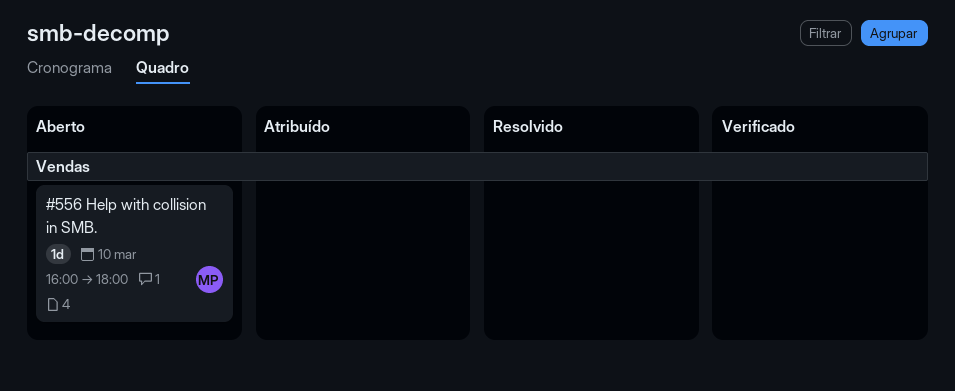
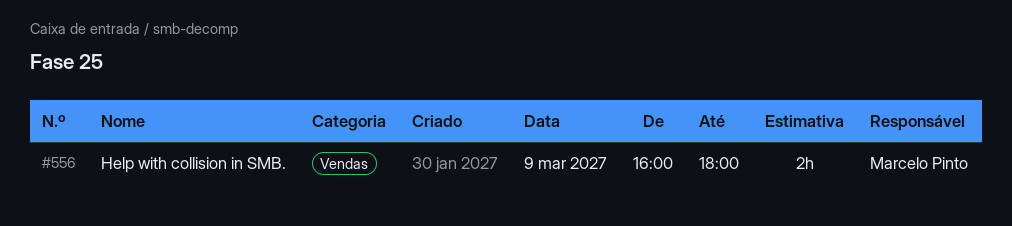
#556, estimate: 1d -> 2h
#556, day: Mar 10 -> Mar 9

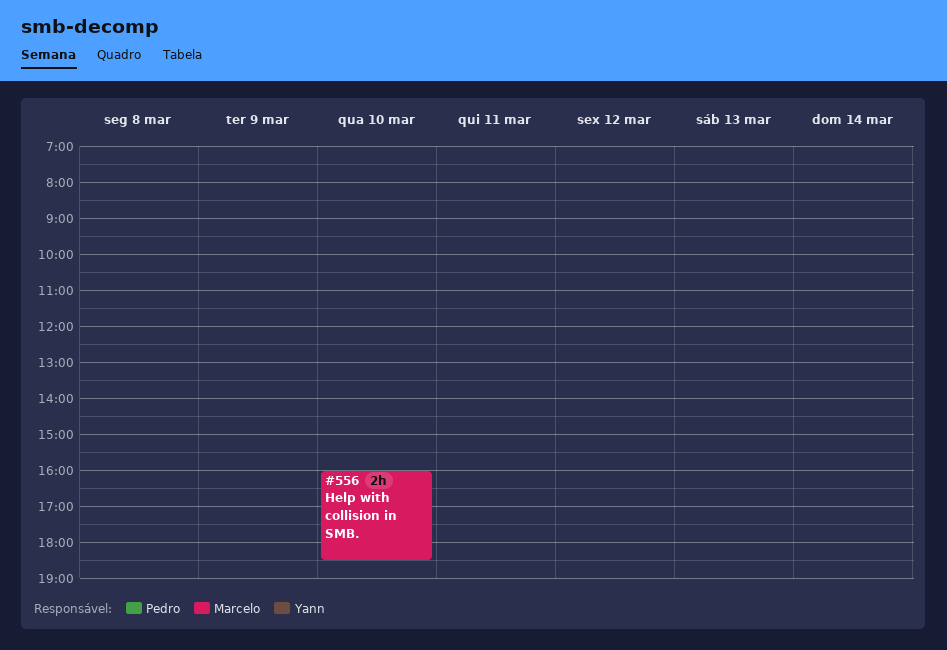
#556, day: Mar 9 -> Mar 10
#556, ends: 18:00 -> 18:30

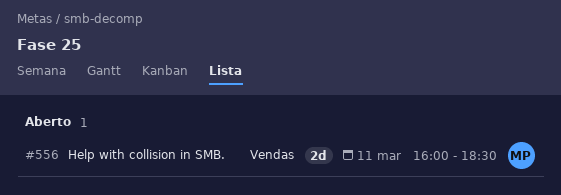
#556, estimate: 2h -> 2d
#556, day: Mar 10 -> Mar 11

